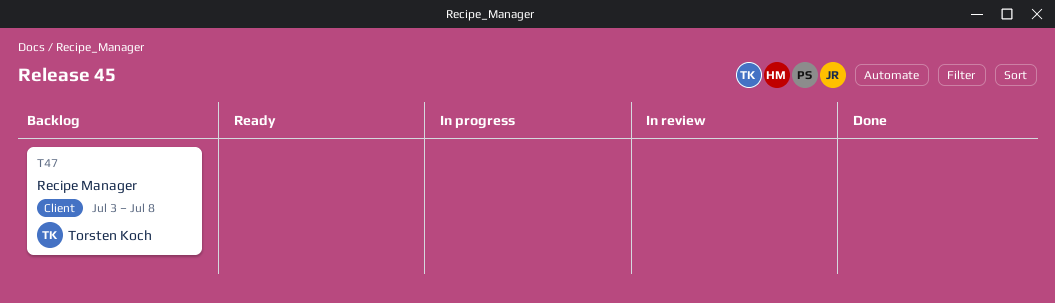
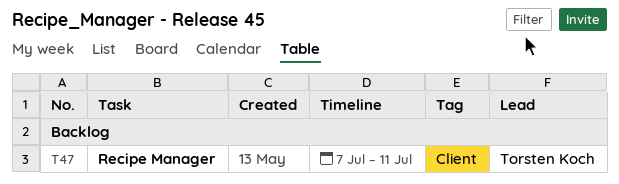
T47, start: Jul 3 -> Jul 7
T47, due: Jul 8 -> Jul 11

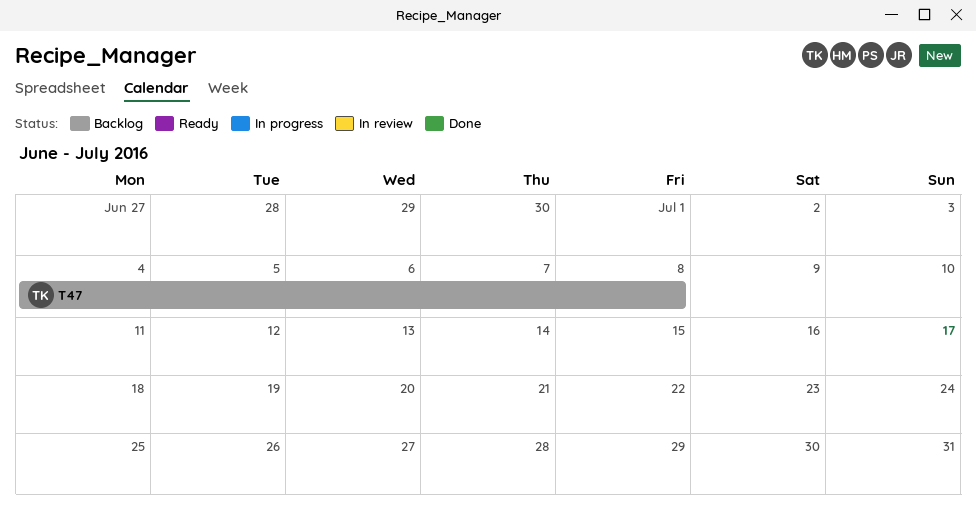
T47, start: Jul 7 -> Jul 4
T47, due: Jul 11 -> Jul 8

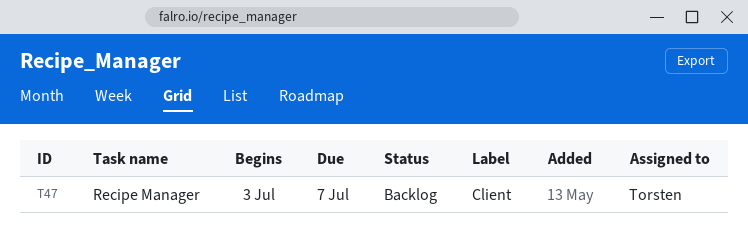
T47, start: Jul 4 -> Jul 3
T47, due: Jul 8 -> Jul 7

